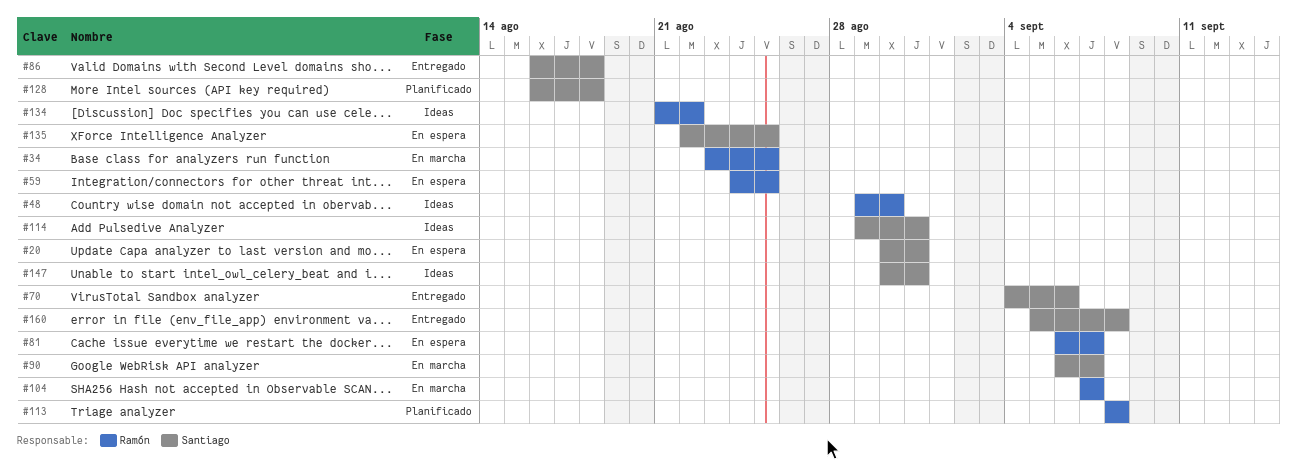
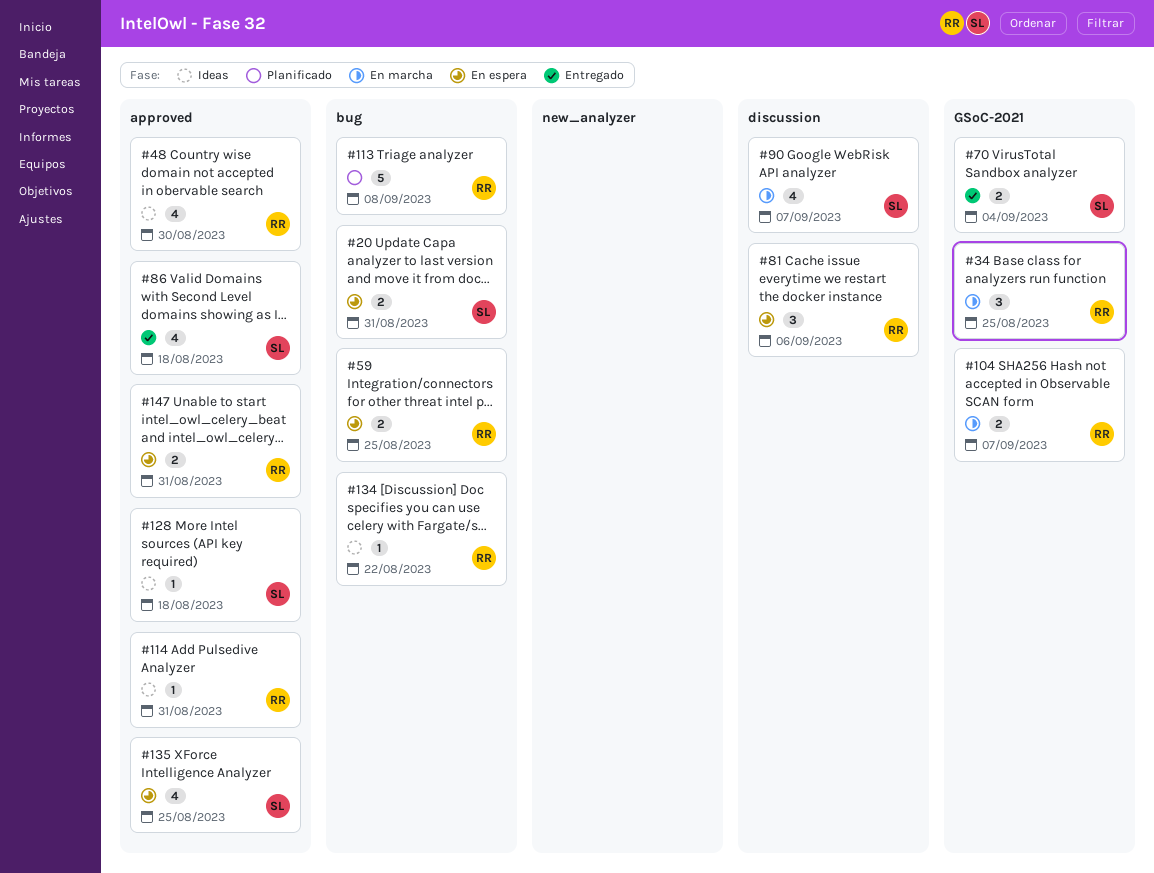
#70, due: Sep 6 -> Sep 4
#81, due: Sep 7 -> Sep 6
#114, owner: Santiago -> Ramón
#128, status: Planificado -> Ideas
#147, status: Ideas -> En espera
#147, owner: Santiago -> Ramón
#160: present -> none

